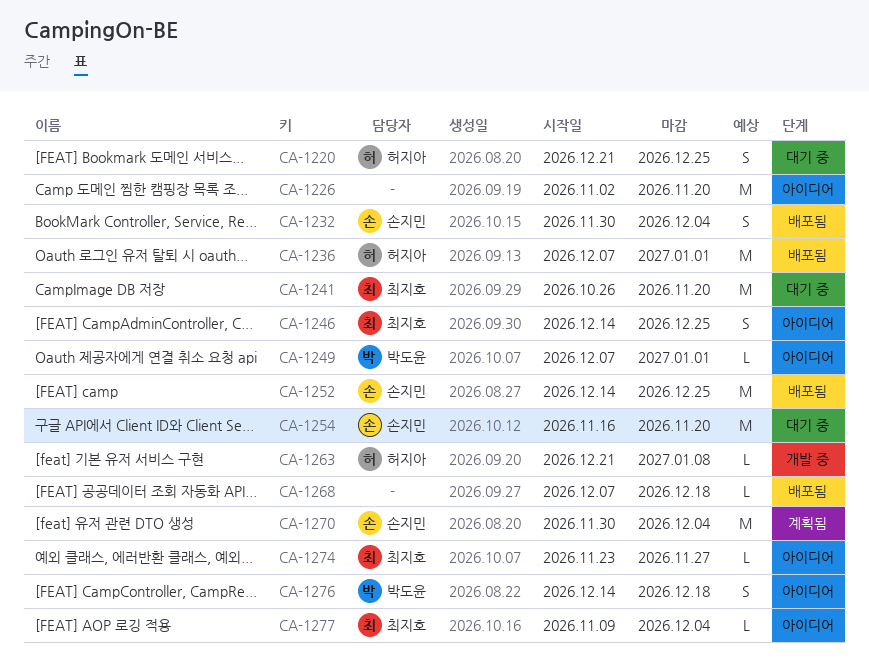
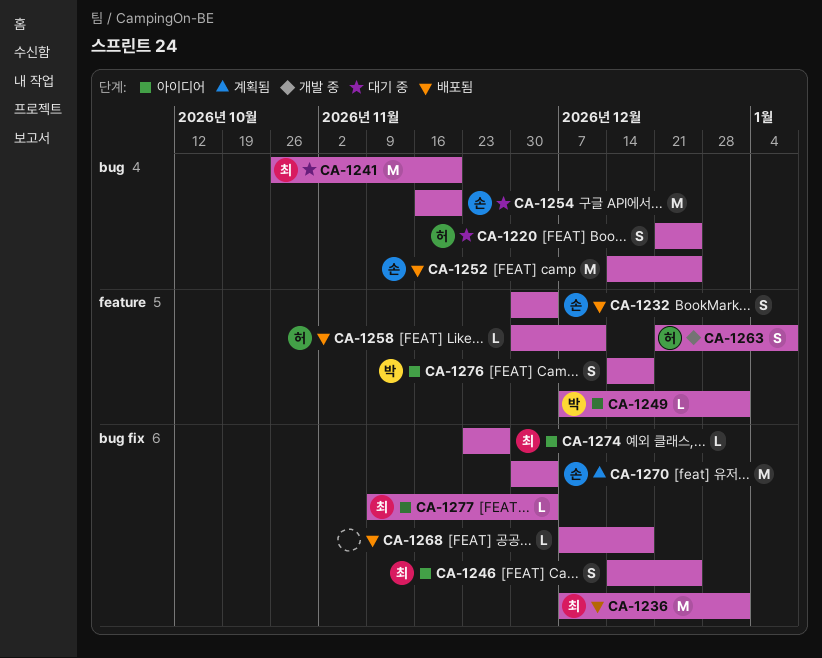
CA-1226: present -> none
CA-1236, owner: 허지아 -> 최지호
CA-1258: none -> present
CA-1263, estimate: L -> S

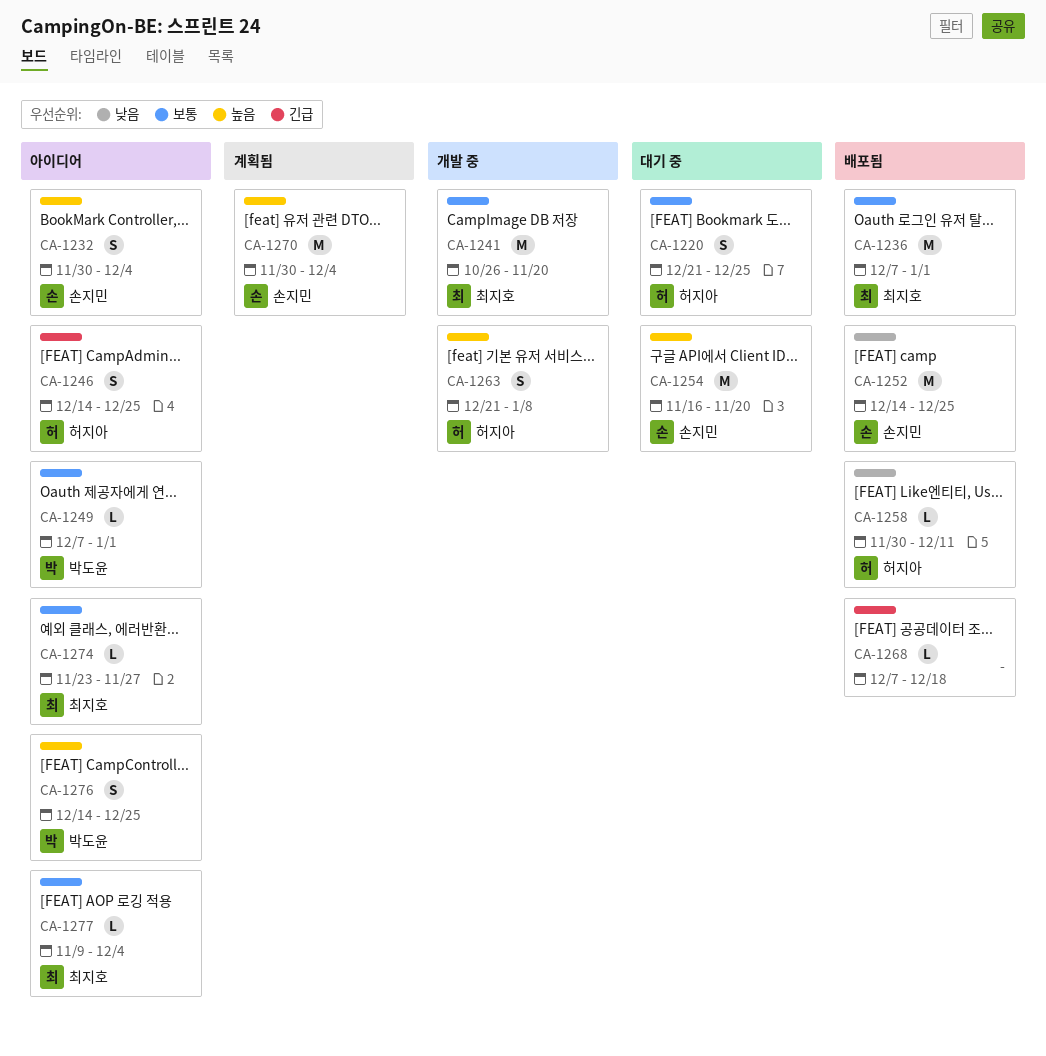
CA-1232, status: 배포됨 -> 아이디어
CA-1241, status: 대기 중 -> 개발 중
CA-1246, owner: 최지호 -> 허지아
CA-1276, due: Dec 18 -> Dec 25

